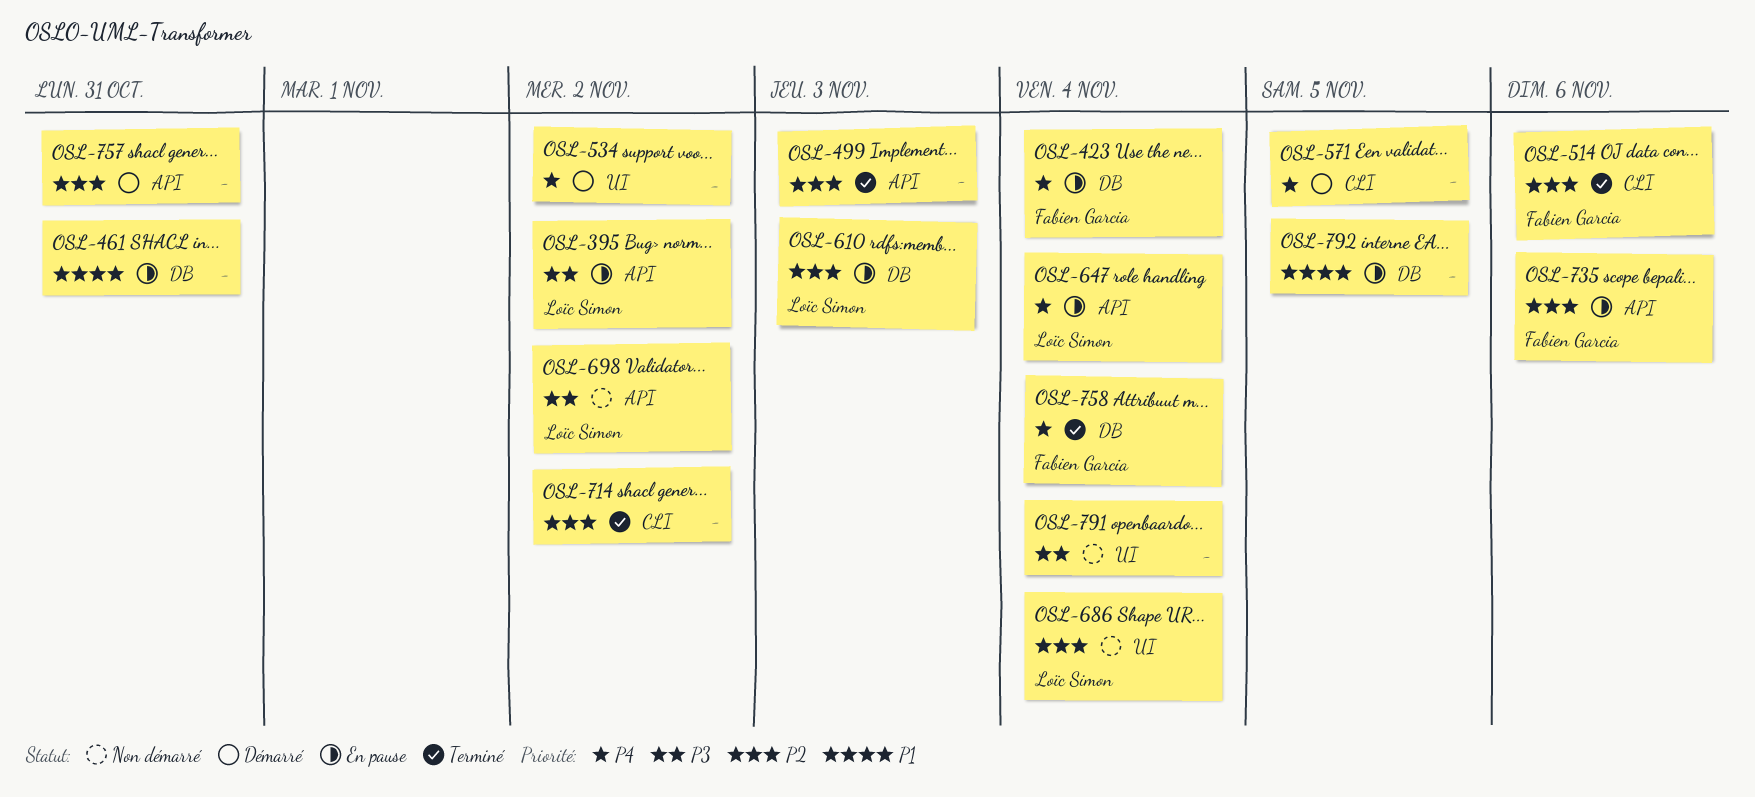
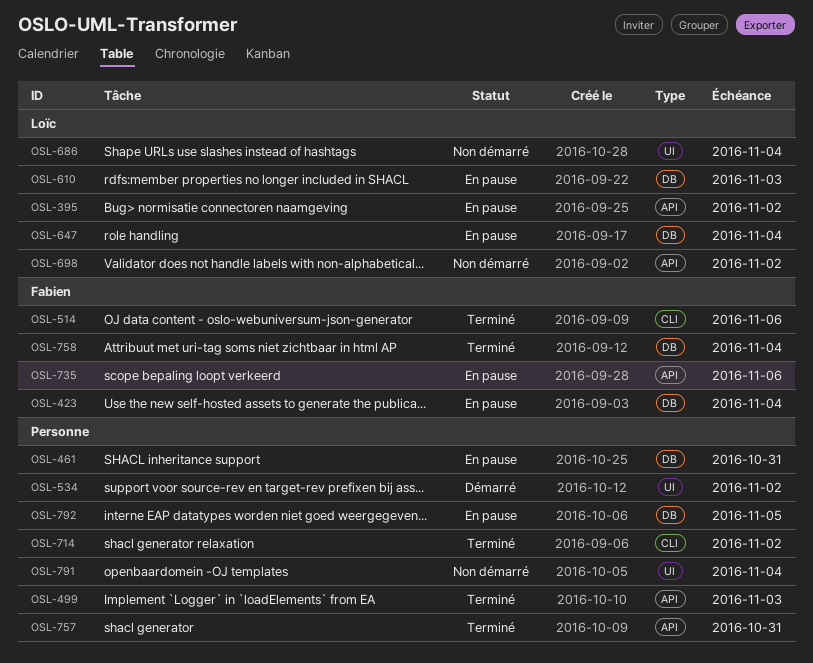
OSL-571: present -> none
OSL-647, label: API -> DB
OSL-757, status: Démarré -> Terminé

